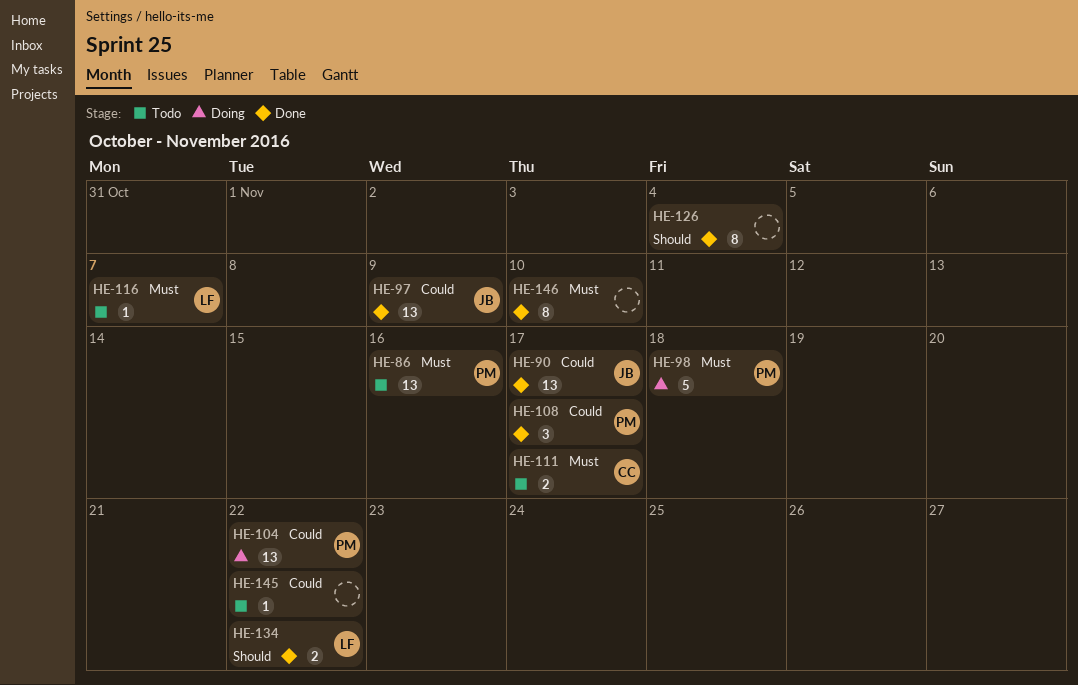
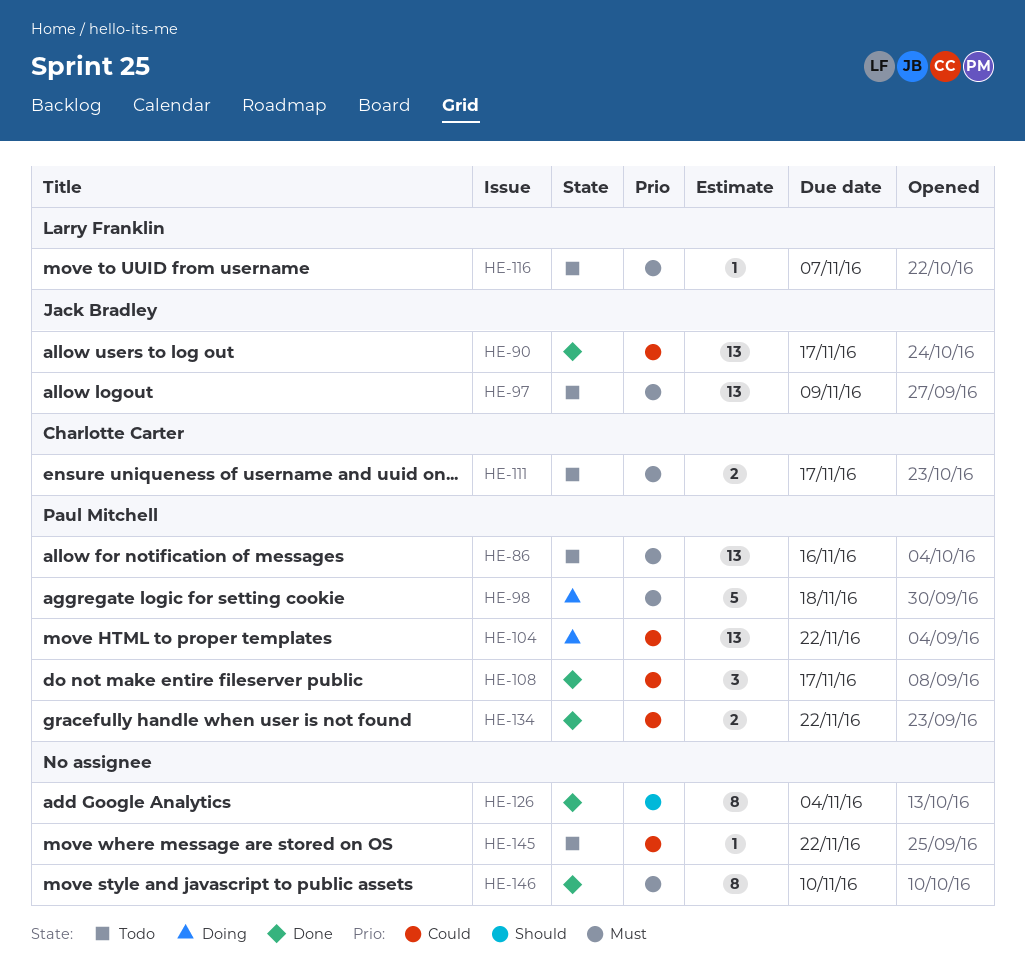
HE-97, status: Done -> Todo
HE-97, priority: Could -> Must
HE-134, owner: Larry Franklin -> Paul Mitchell
HE-134, priority: Should -> Could

